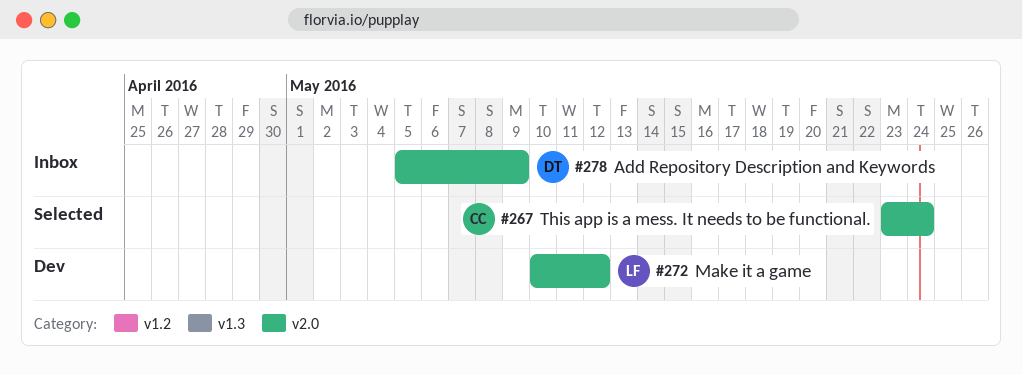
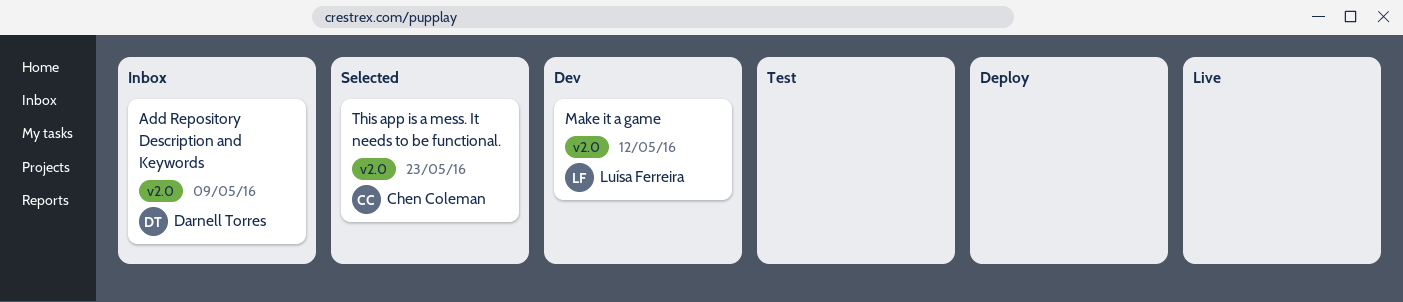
This app is a mess. It needs to be functional., due: May 24 -> May 23

